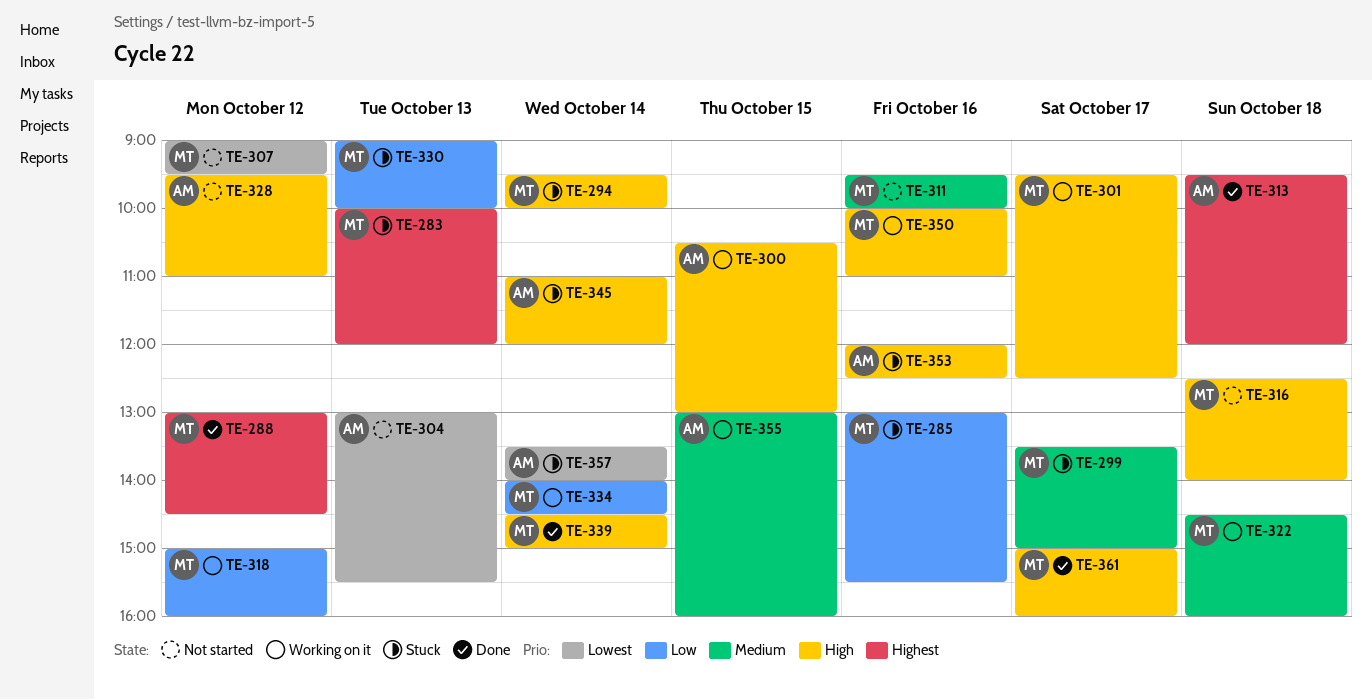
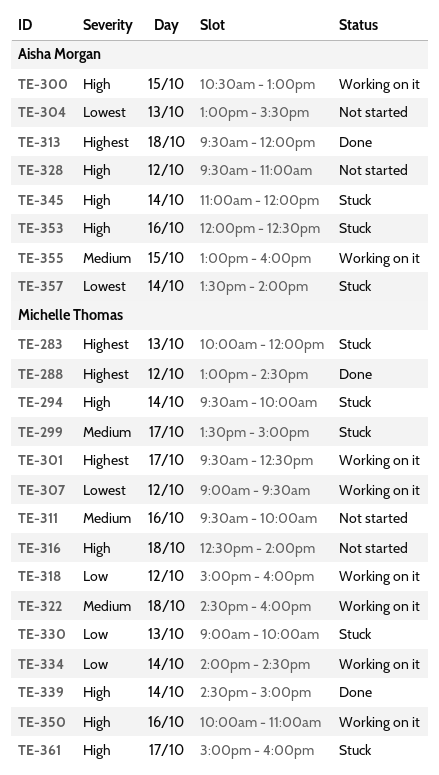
TE-285: present -> none
TE-301, priority: High -> Highest
TE-307, status: Not started -> Working on it
TE-361, status: Done -> Stuck

